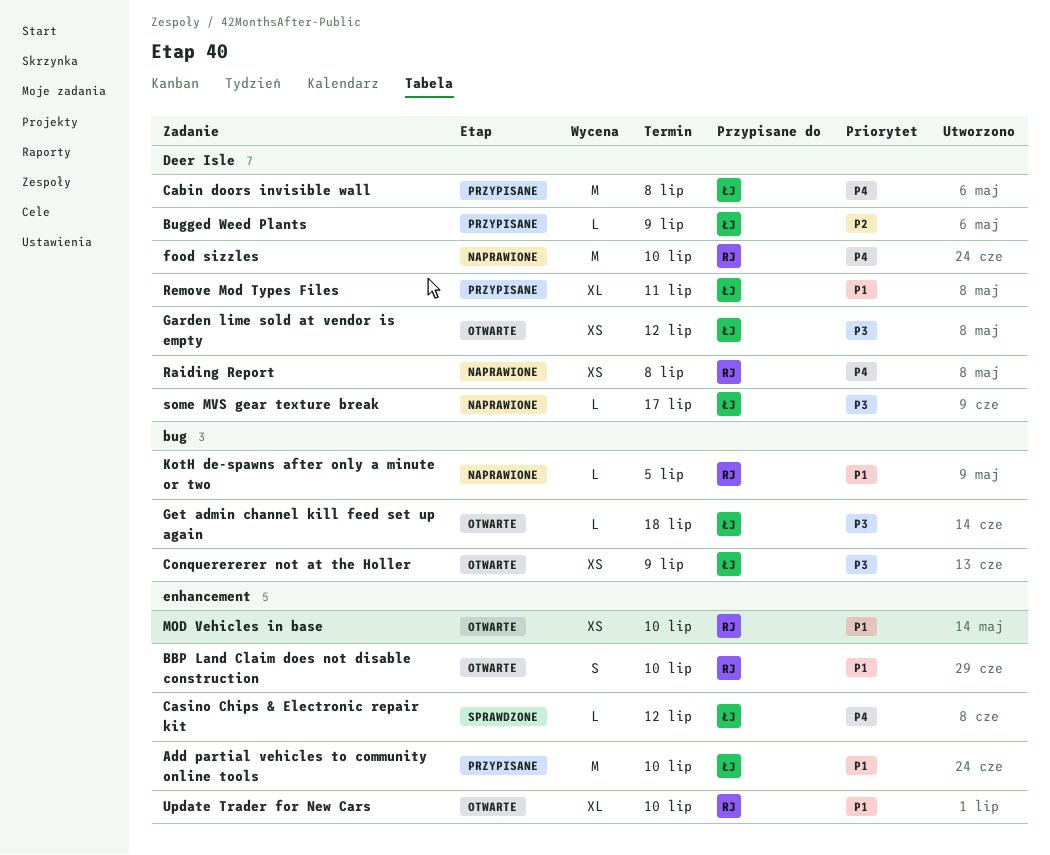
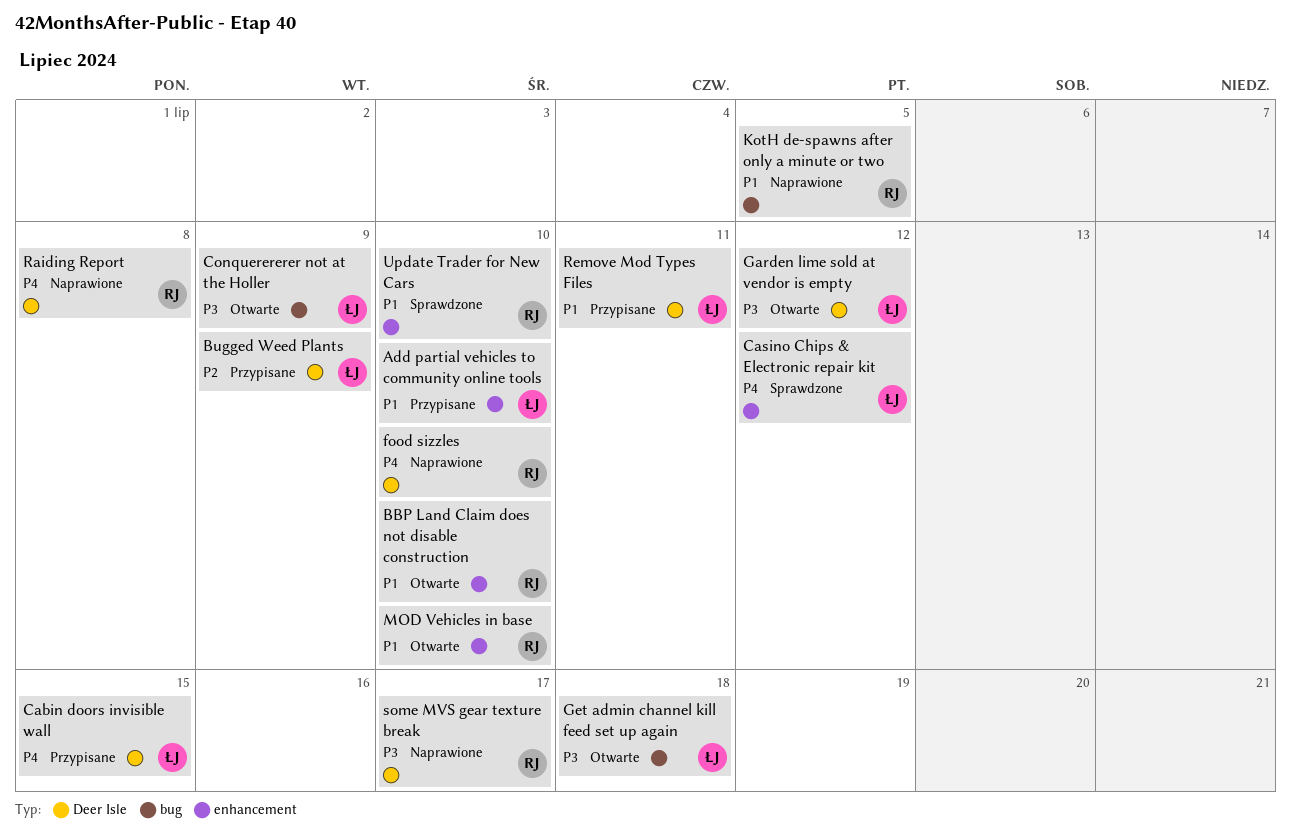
Cabin doors invisible wall, due: Jul 8 -> Jul 15
some MVS gear texture break, owner: ŁJ -> RJ
Update Trader for New Cars, status: Otwarte -> Sprawdzone

